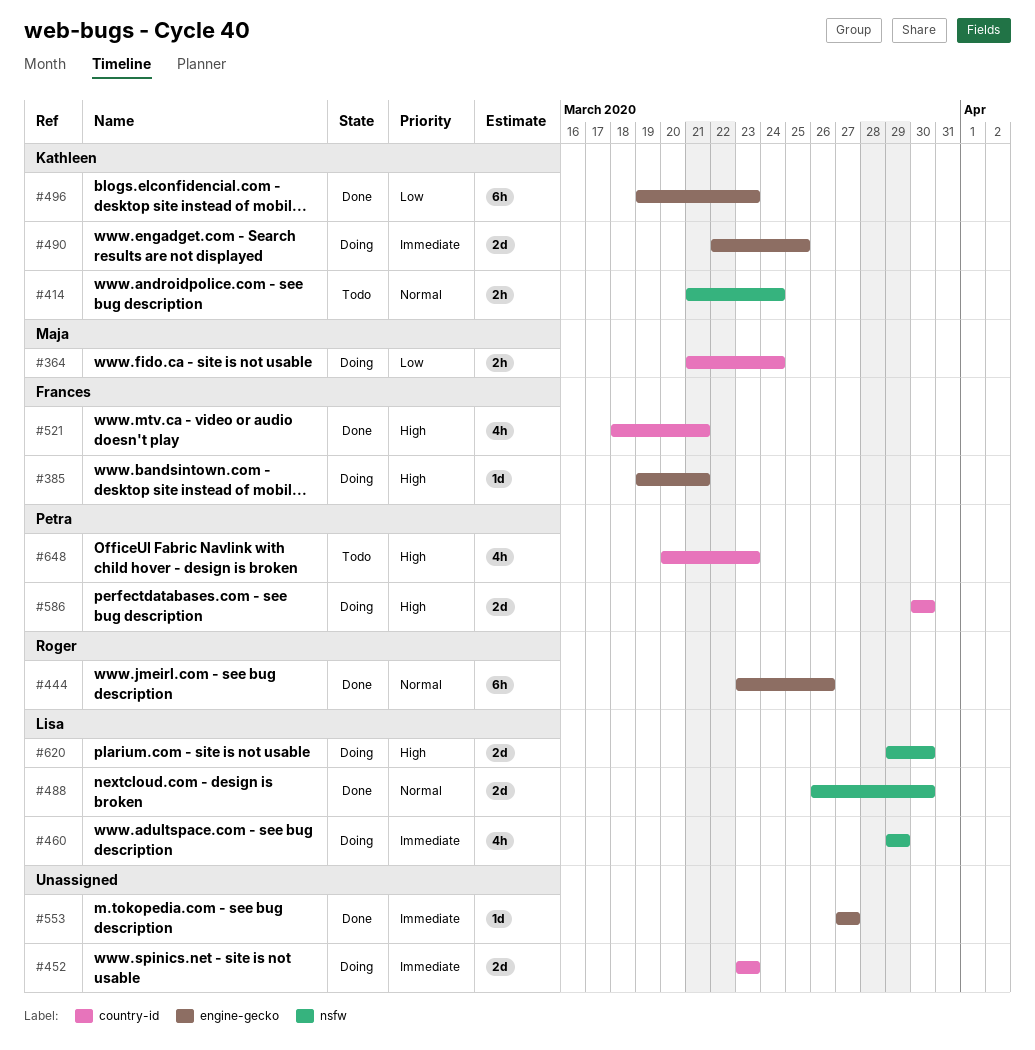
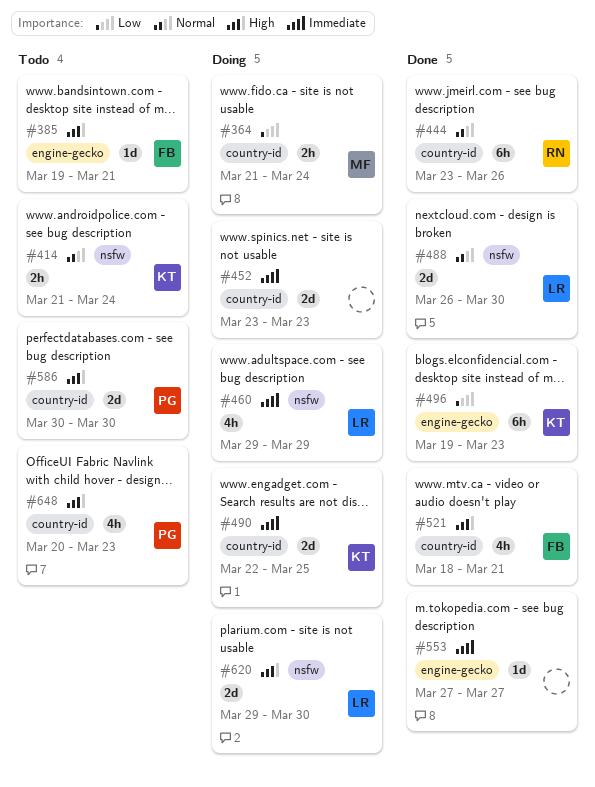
#385, status: Doing -> Todo
#444, label: engine-gecko -> country-id
#490, label: engine-gecko -> country-id
#586, status: Doing -> Todo

